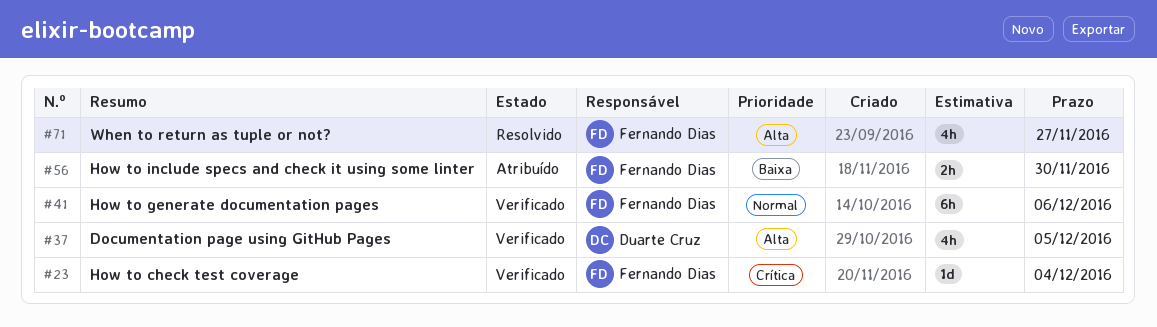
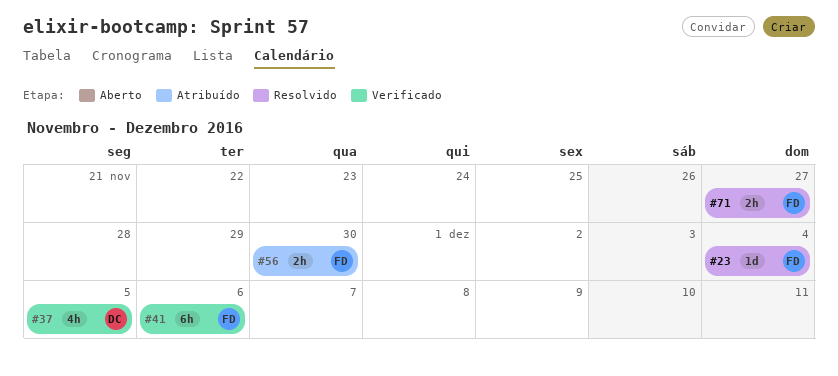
#23, status: Verificado -> Resolvido
#71, estimate: 4h -> 2h

